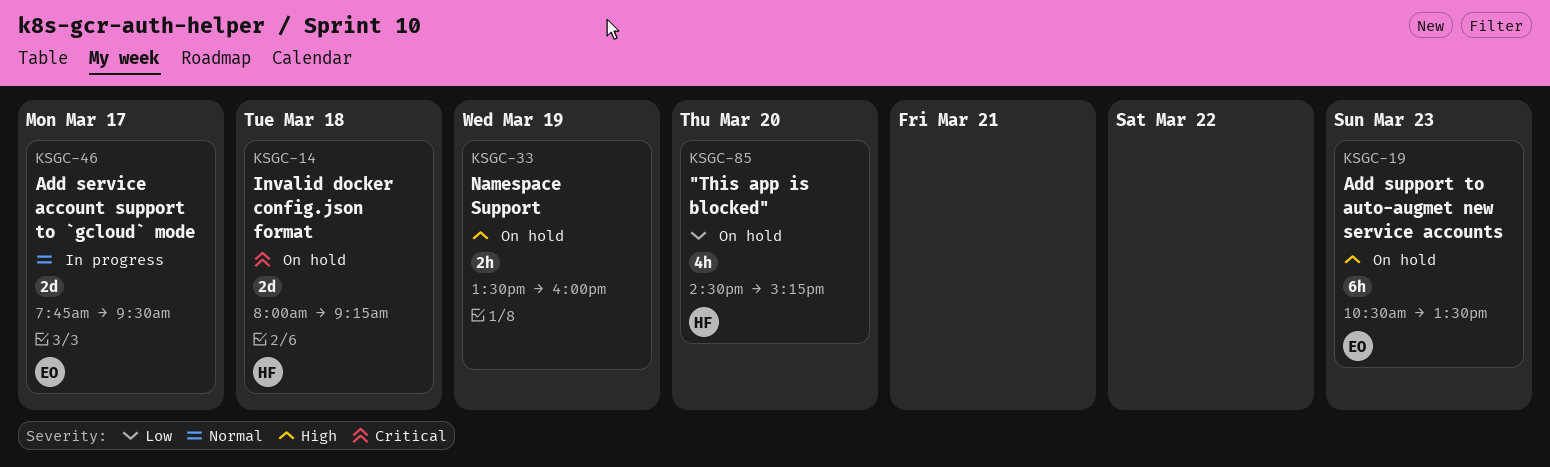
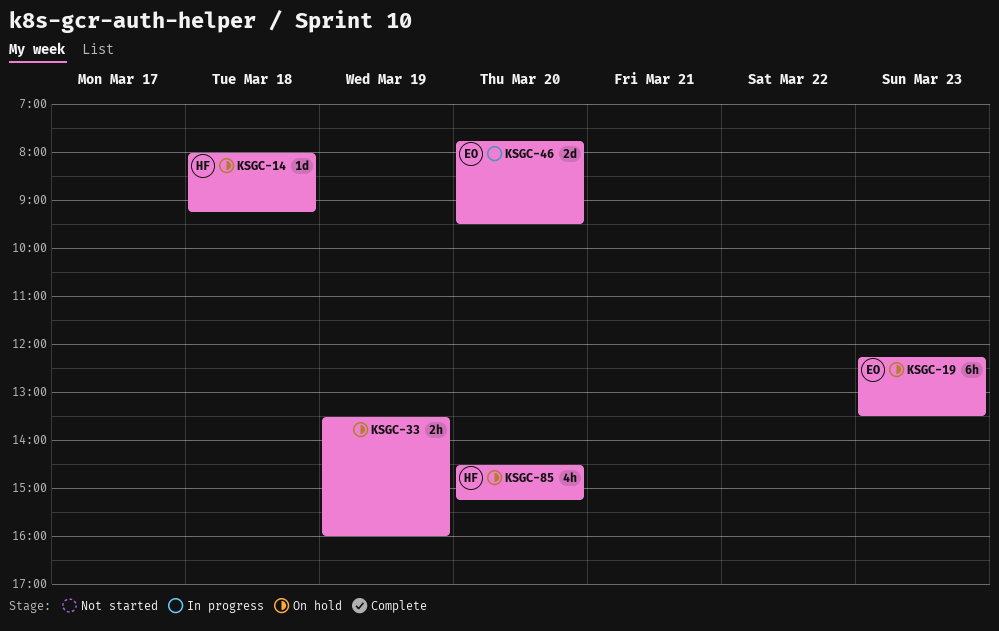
KSGC-14, estimate: 2d -> 1d
KSGC-19, begins: 10:30 -> 12:15
KSGC-46, day: Mar 17 -> Mar 20

